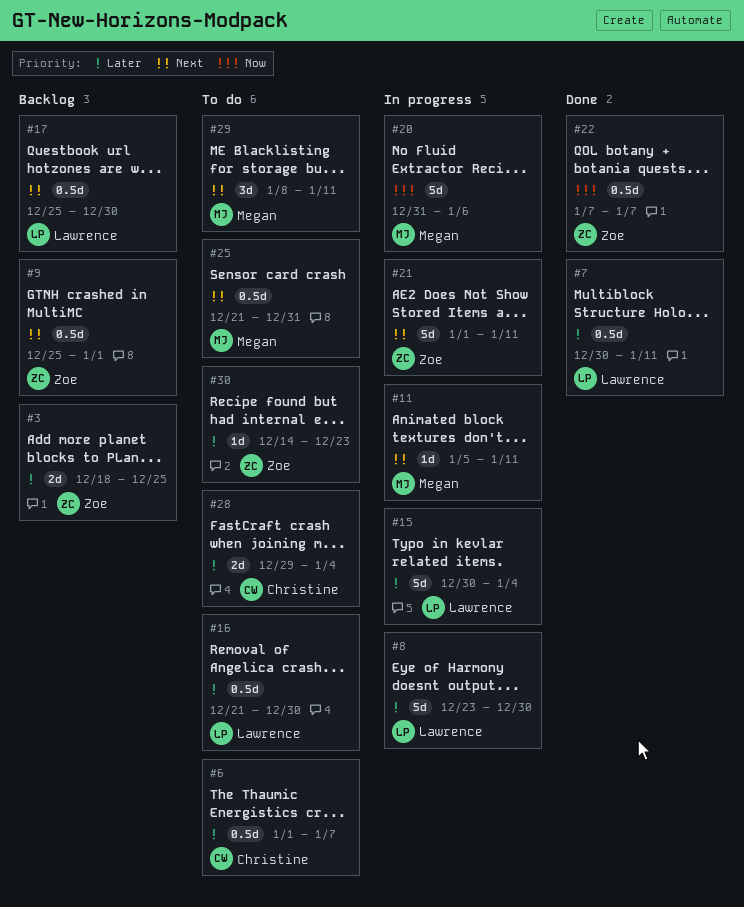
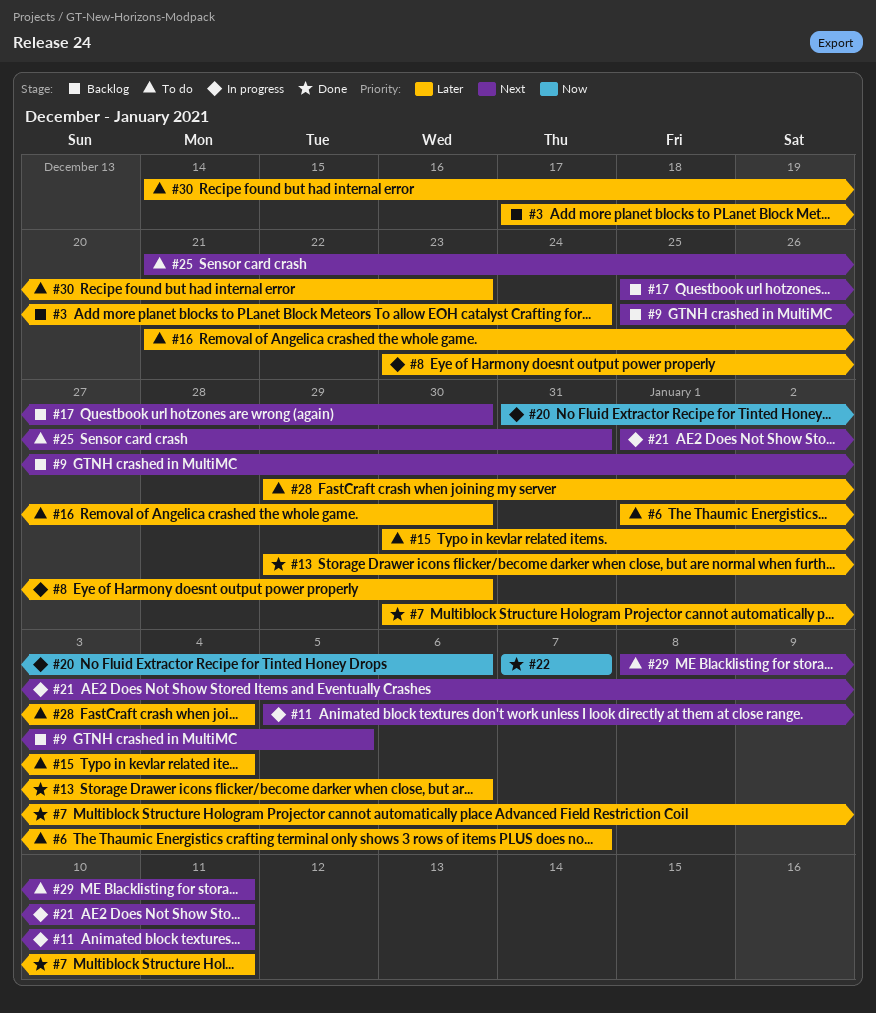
#3, start: Dec 18 -> Dec 17
#3, due: Dec 25 -> Dec 24
#9, due: Jan 1 -> Jan 5
#13: none -> present
#15, status: In progress -> To do

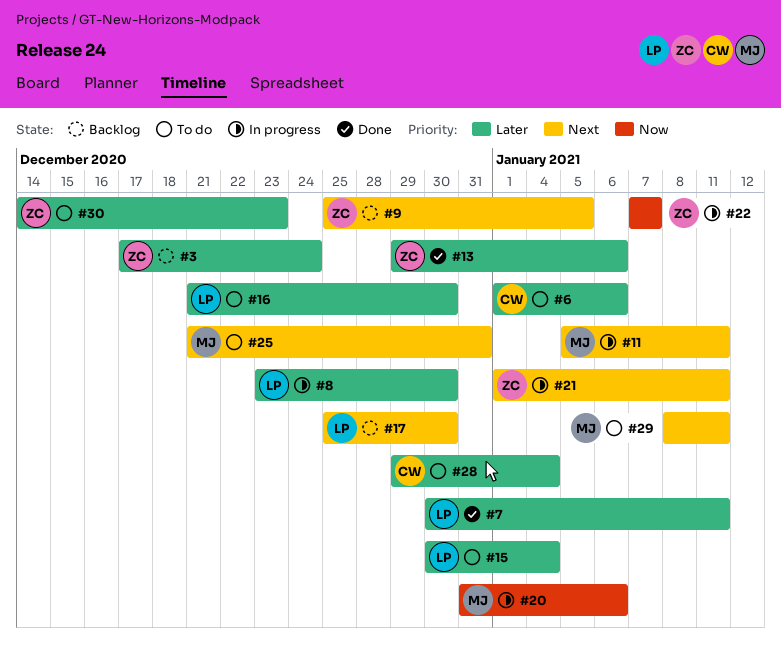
#6, due: Jan 7 -> Jan 6
#22, status: Done -> In progress

